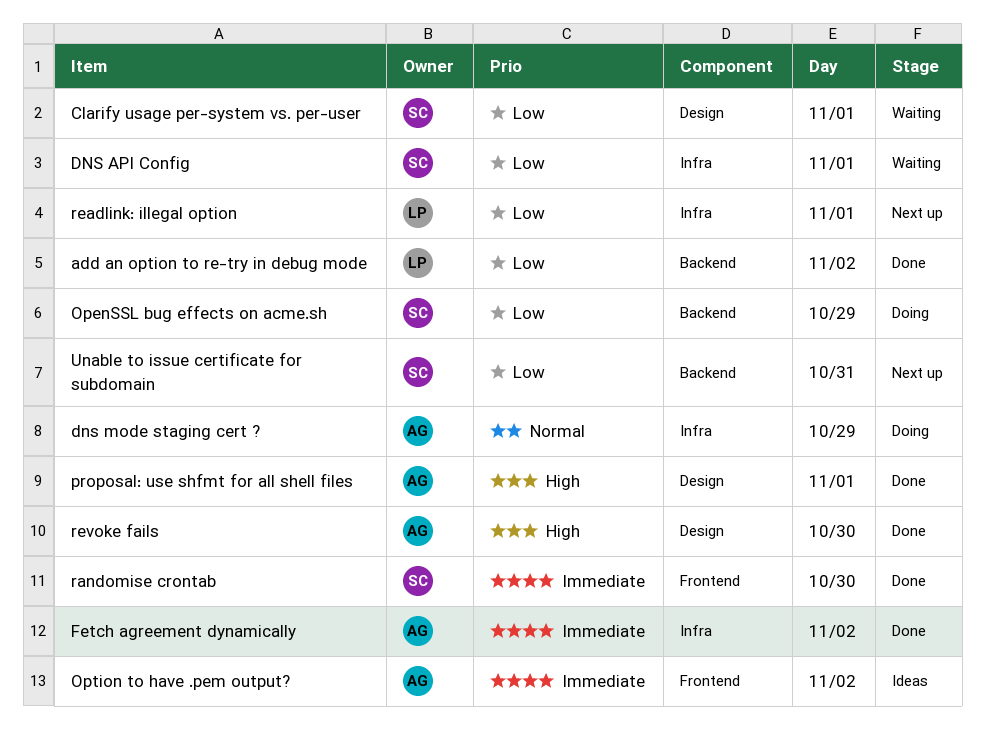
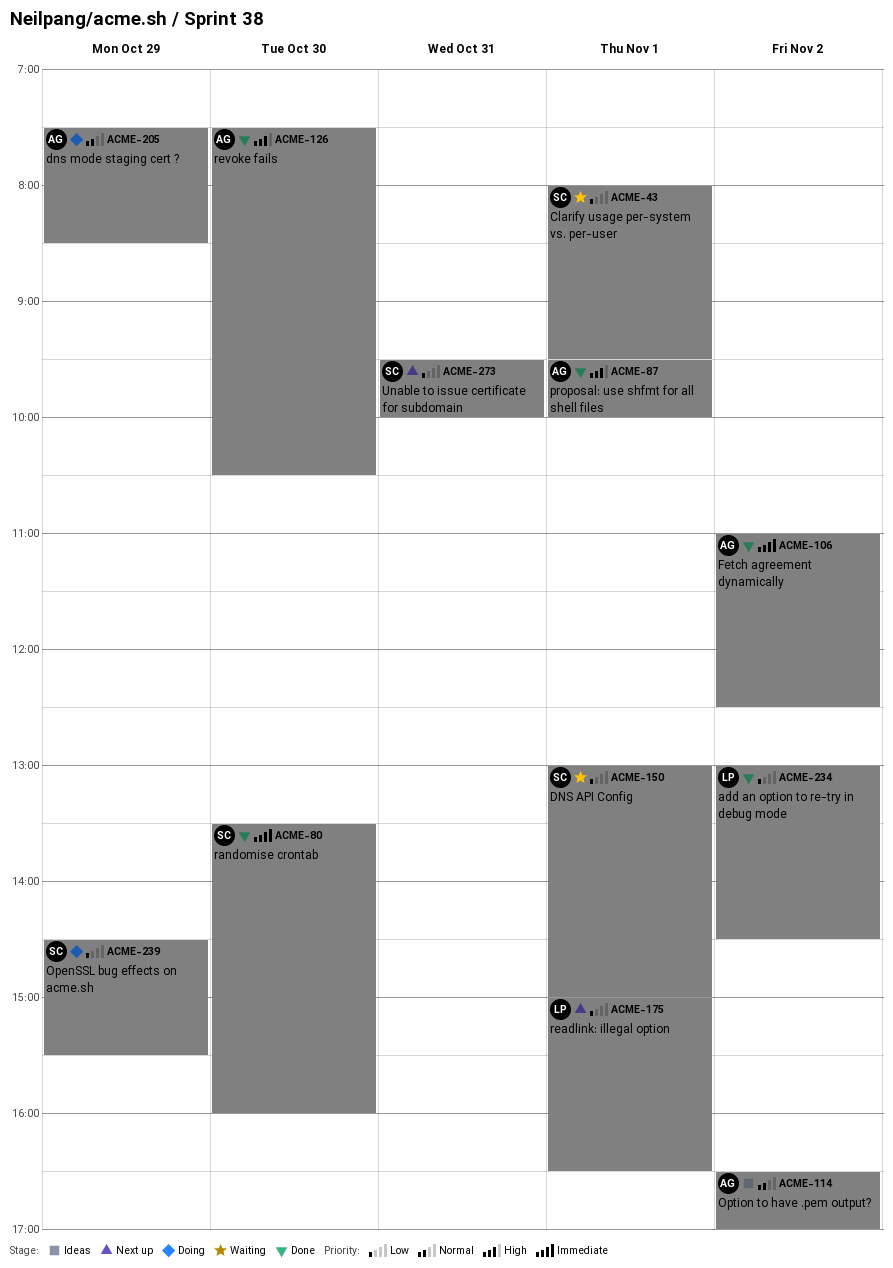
Option to have .pem output?, priority: Immediate -> Normal

